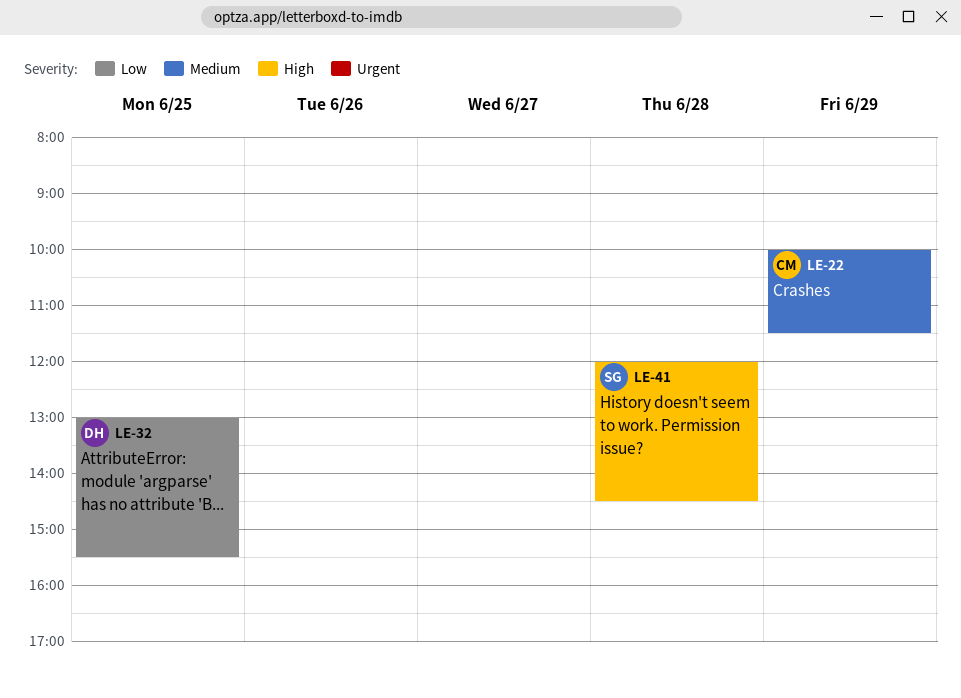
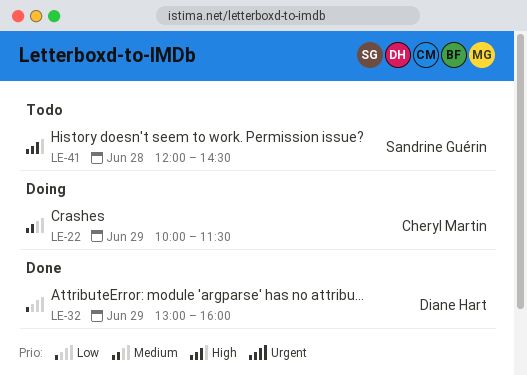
LE-32, day: Jun 25 -> Jun 29
LE-32, ends: 15:30 -> 16:00

